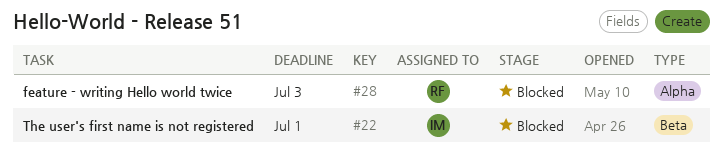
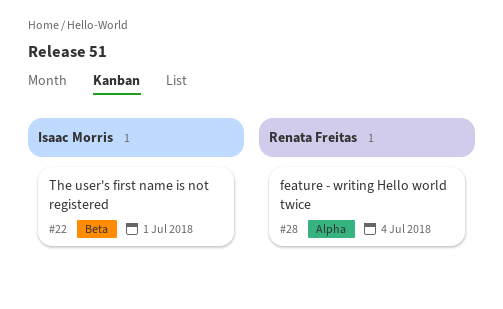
#28, due: Jul 3 -> Jul 4

